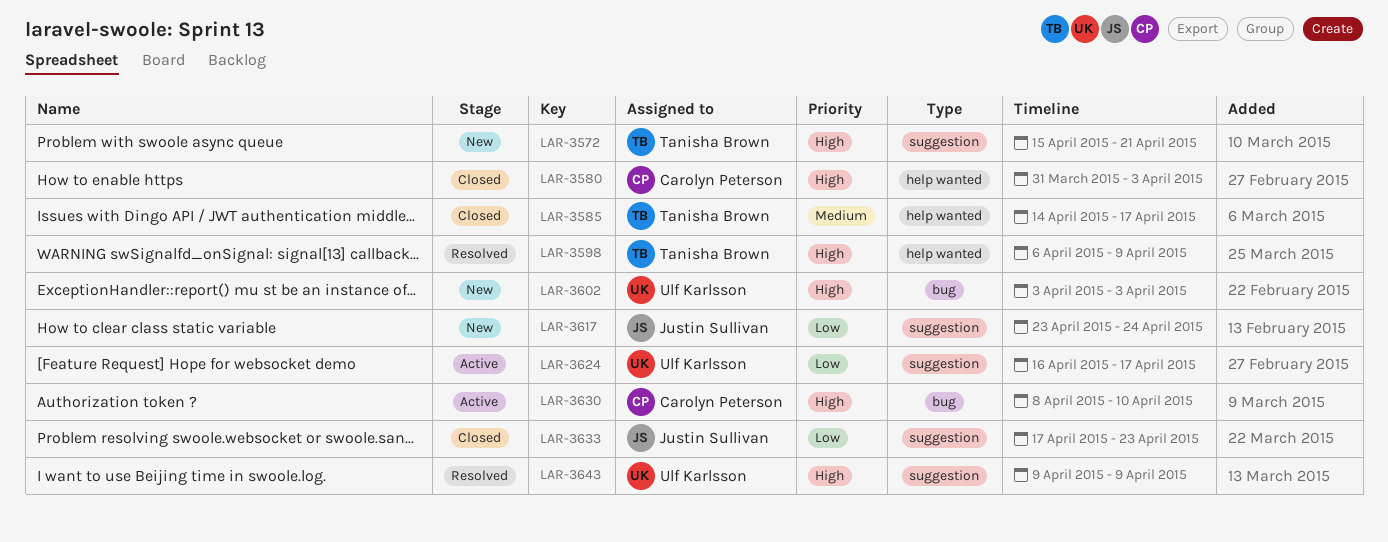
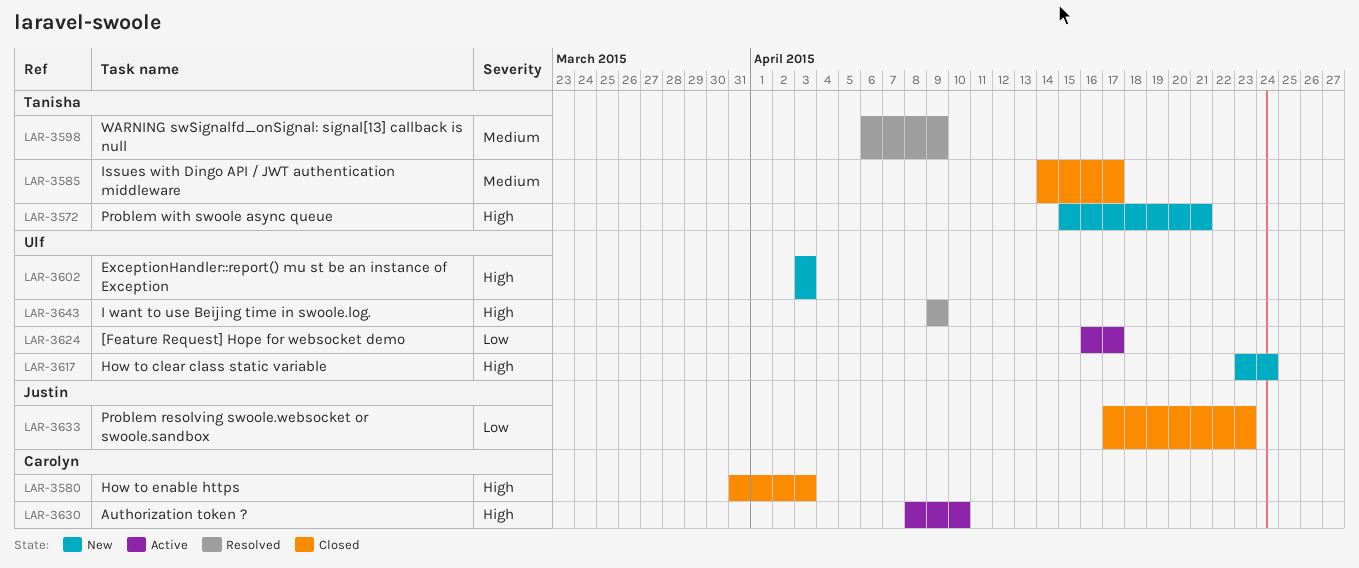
LAR-3598, priority: High -> Medium
LAR-3617, owner: Justin Sullivan -> Ulf Karlsson
LAR-3617, priority: Low -> High

